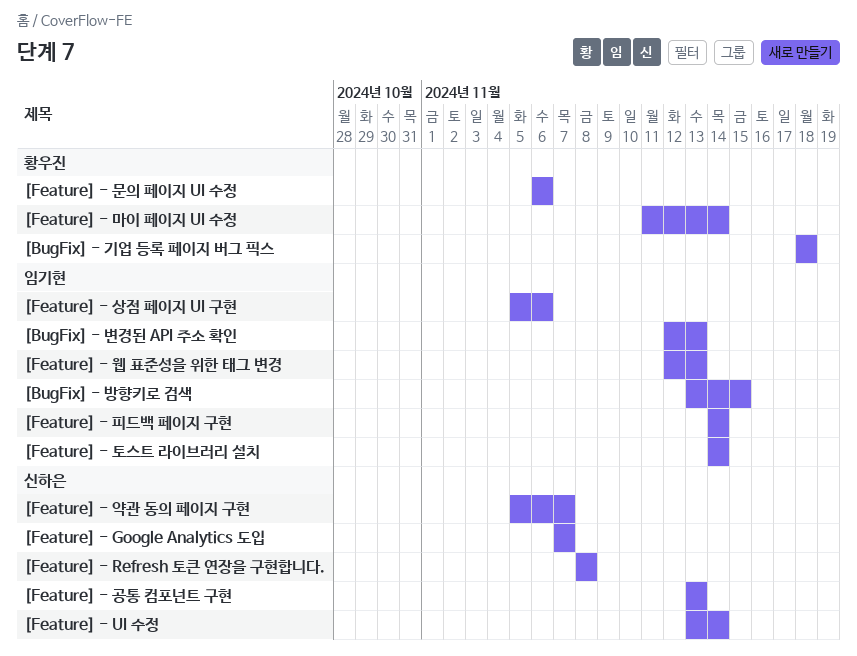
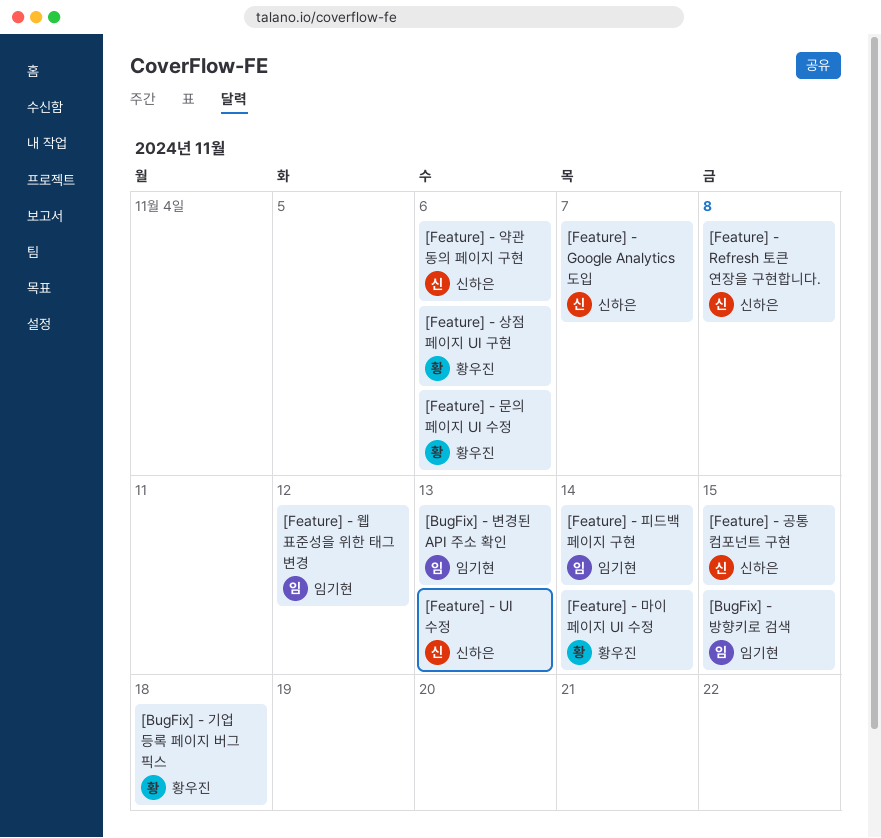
[Feature] - UI 수정, due: Nov 14 -> Nov 13
[Feature] - 공통 컴포넌트 구현, due: Nov 13 -> Nov 15
[Feature] - 상점 페이지 UI 구현, owner: 임기현 -> 황우진
[Feature] - 약관 동의 페이지 구현, due: Nov 7 -> Nov 6
[Feature] - 웹 표준성을 위한 태그 변경, due: Nov 13 -> Nov 12
[Feature] - 토스트 라이브러리 설치: present -> none

